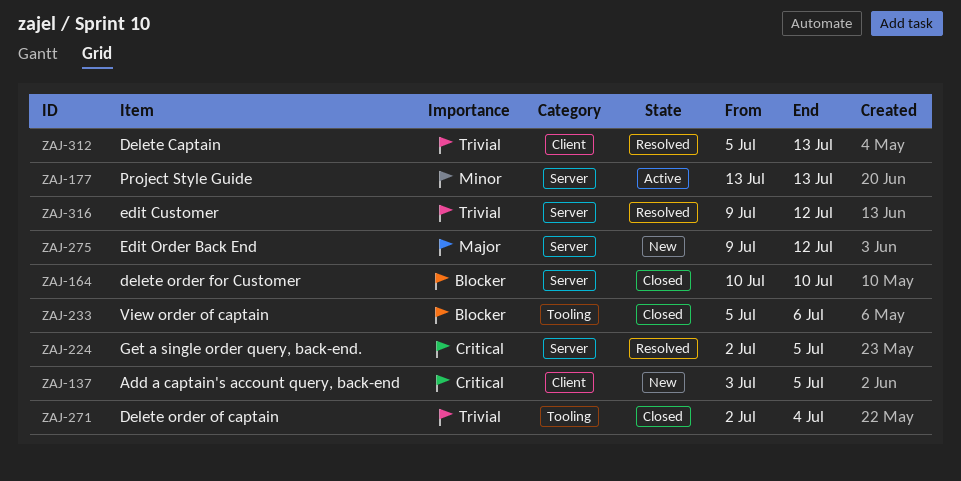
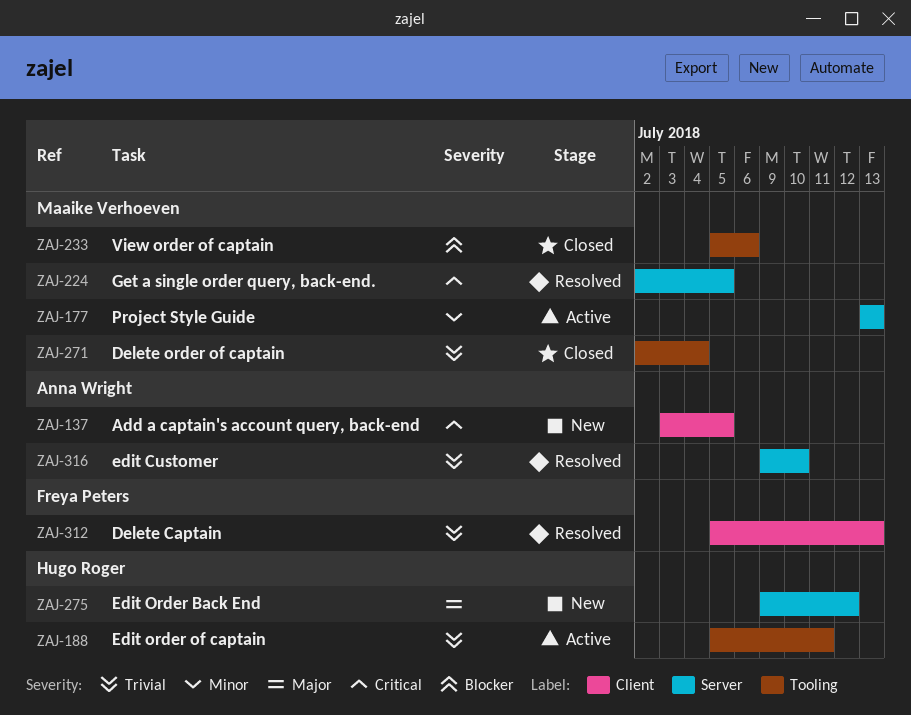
ZAJ-164: present -> none
ZAJ-188: none -> present
ZAJ-316, due: Jul 12 -> Jul 10

